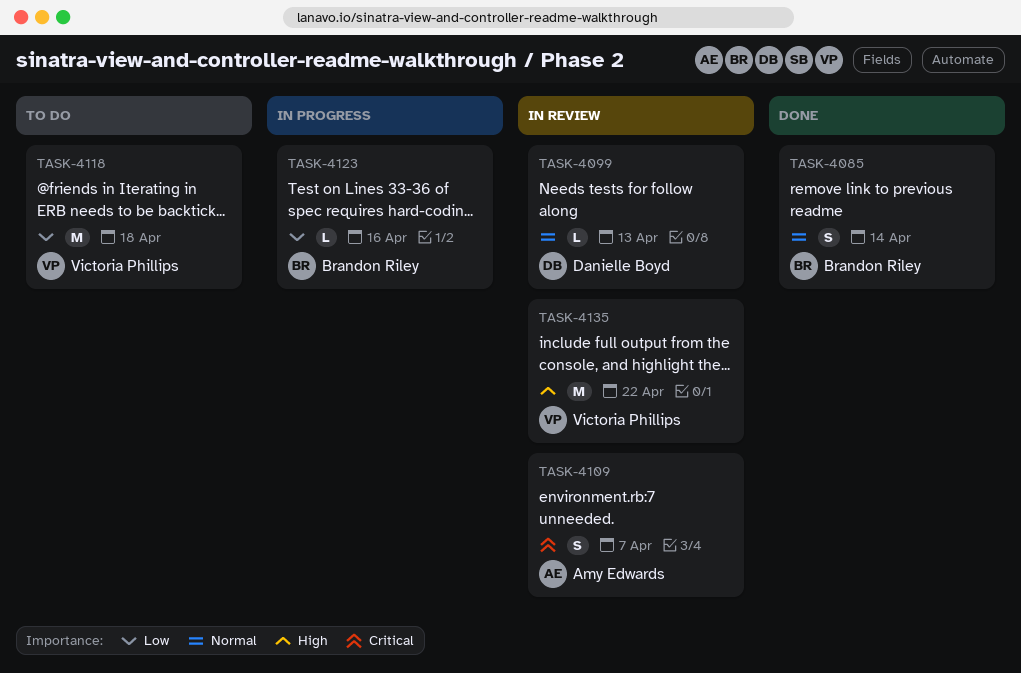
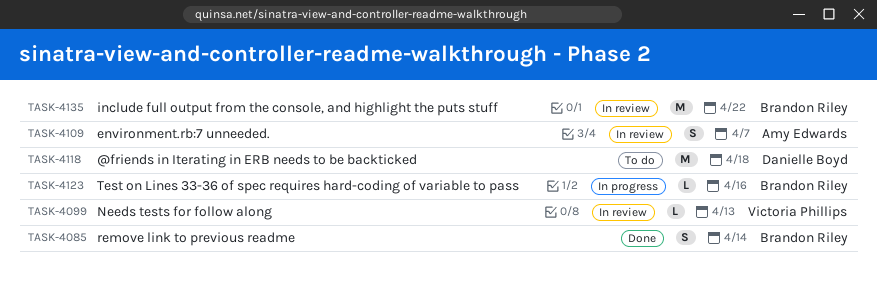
TASK-4099, owner: Danielle Boyd -> Victoria Phillips
TASK-4118, owner: Victoria Phillips -> Danielle Boyd
TASK-4135, owner: Victoria Phillips -> Brandon Riley

